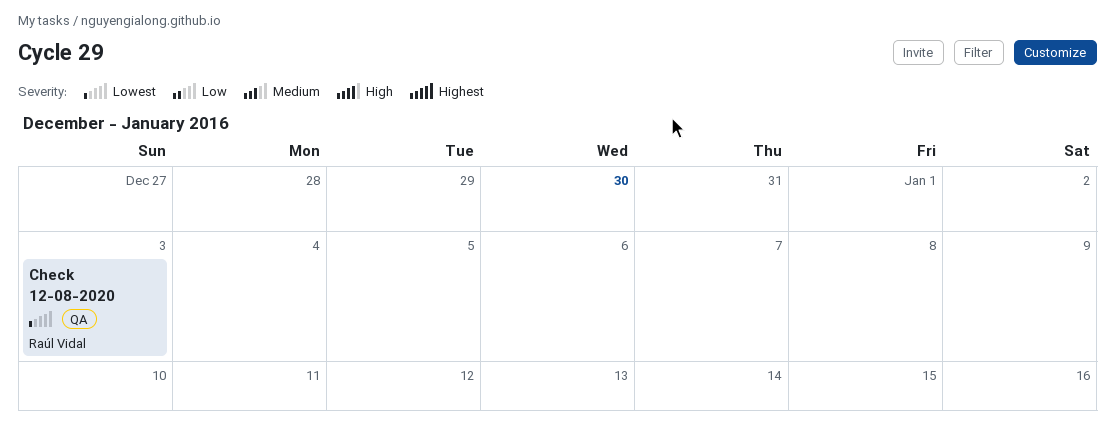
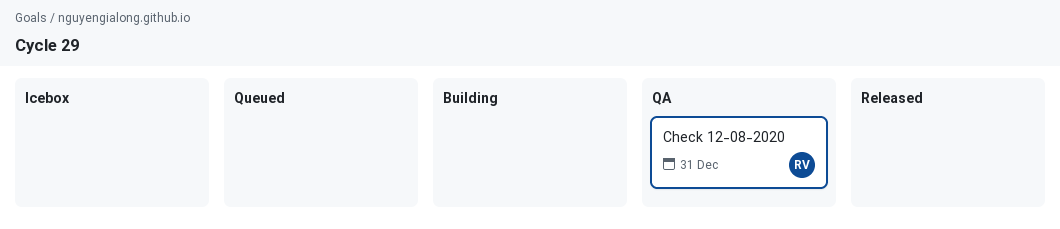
Check 12-08-2020, due: Jan 3 -> Dec 31

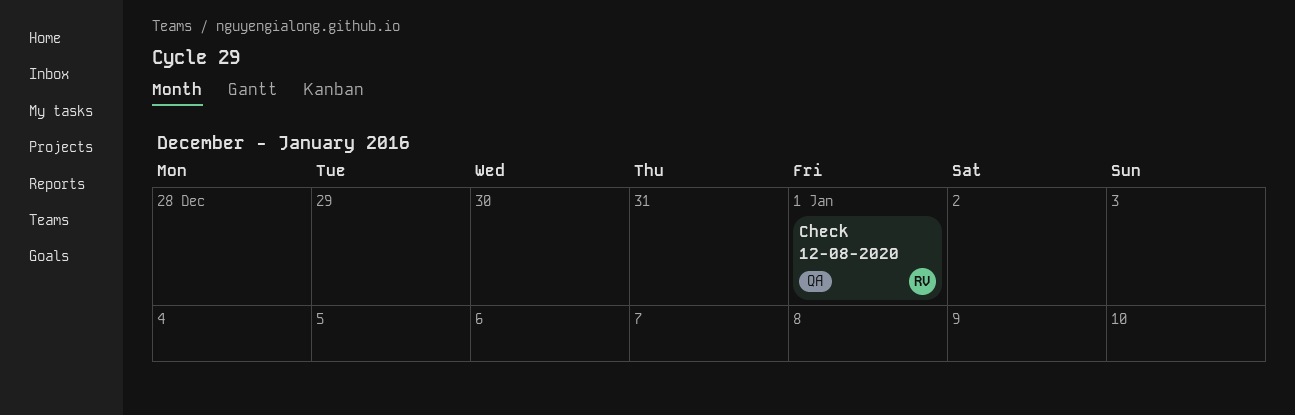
Check 12-08-2020, due: Dec 31 -> Jan 1

